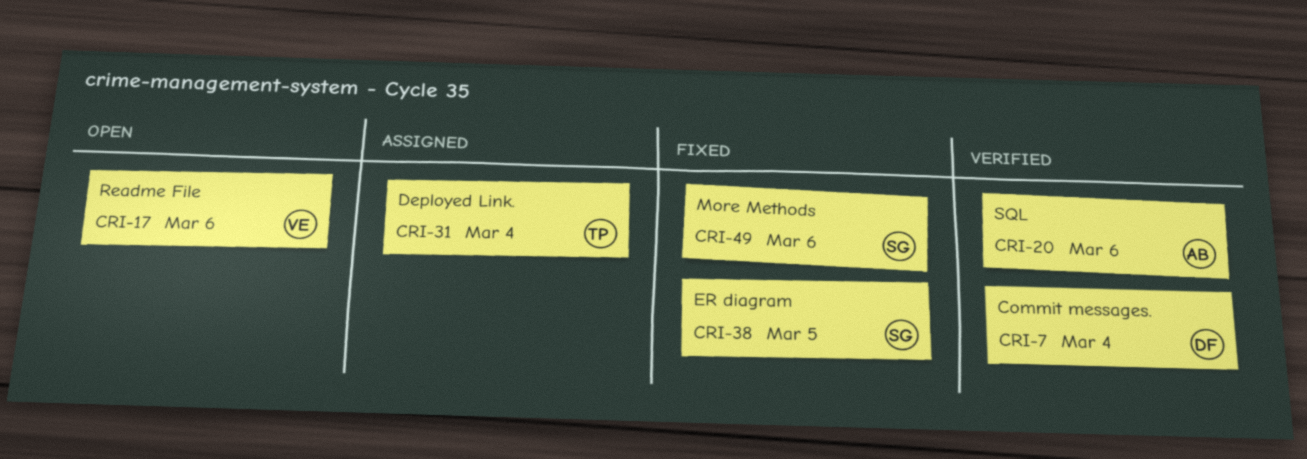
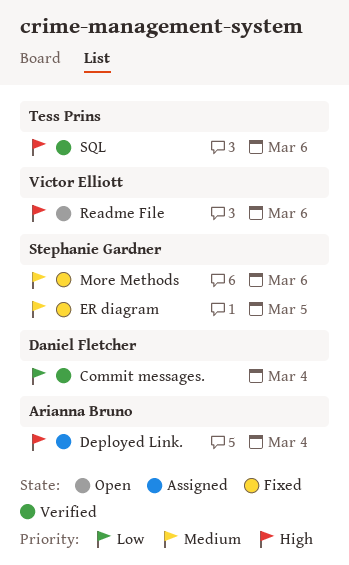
Deployed Link., owner: Tess Prins -> Arianna Bruno
SQL, owner: Arianna Bruno -> Tess Prins

